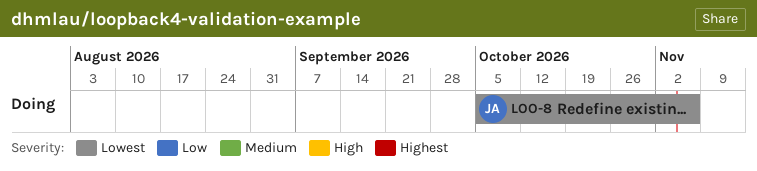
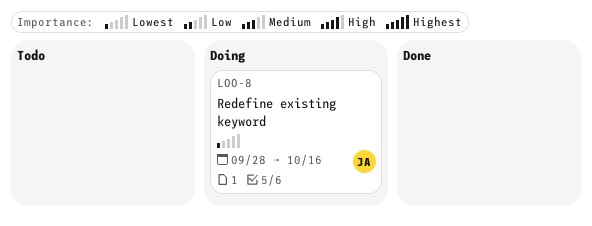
LOO-8, start: Oct 5 -> Sep 28
LOO-8, due: Nov 6 -> Oct 16

